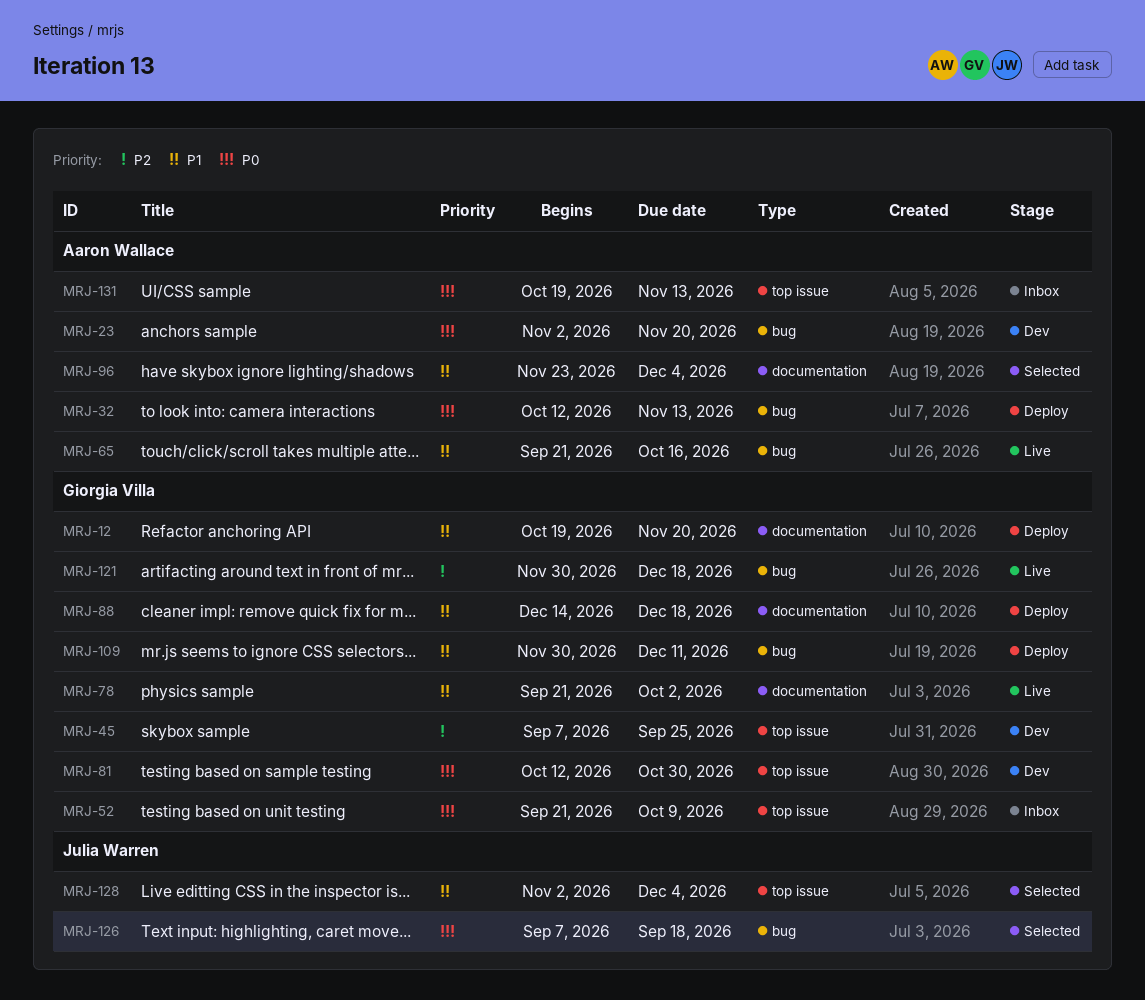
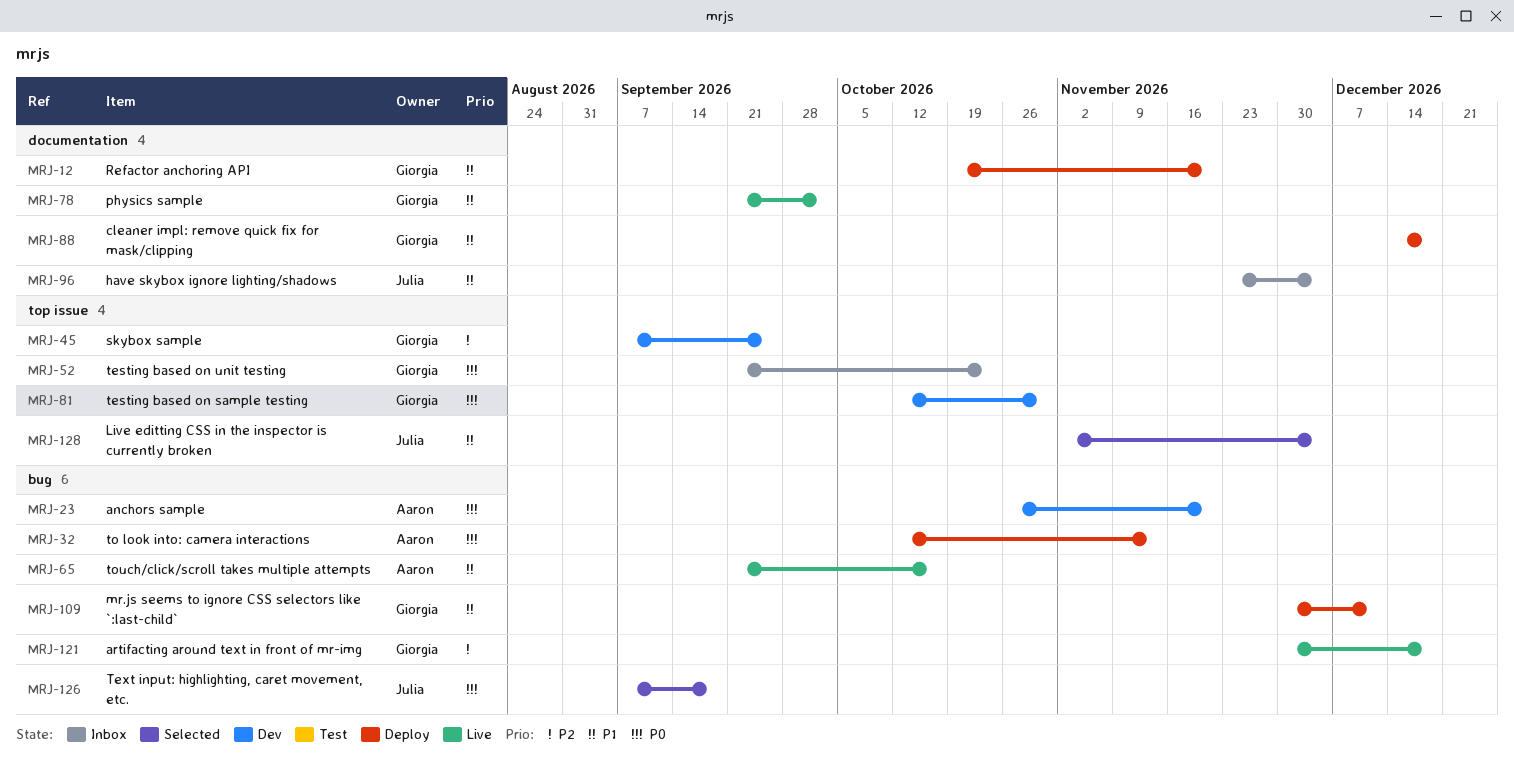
MRJ-23, start: Nov 2 -> Oct 26
MRJ-52, due: Oct 9 -> Oct 23
MRJ-96, status: Selected -> Inbox
MRJ-96, owner: Aaron Wallace -> Julia Warren
MRJ-131: present -> none

